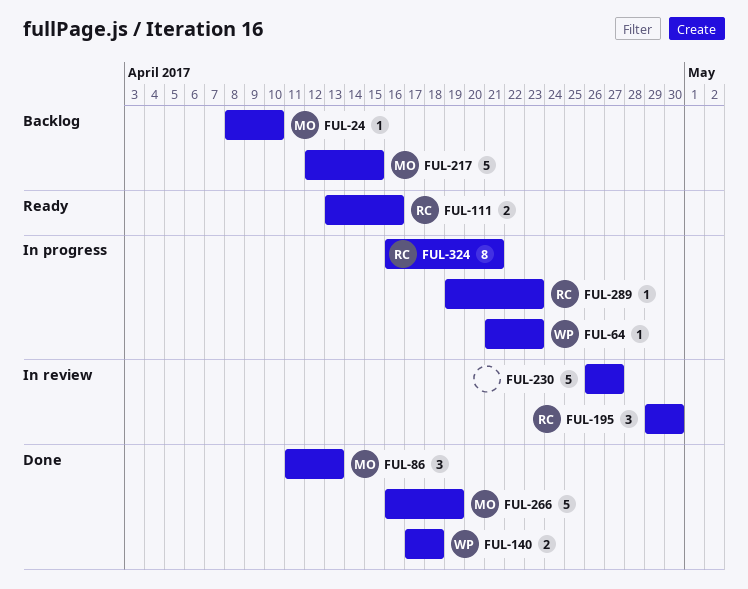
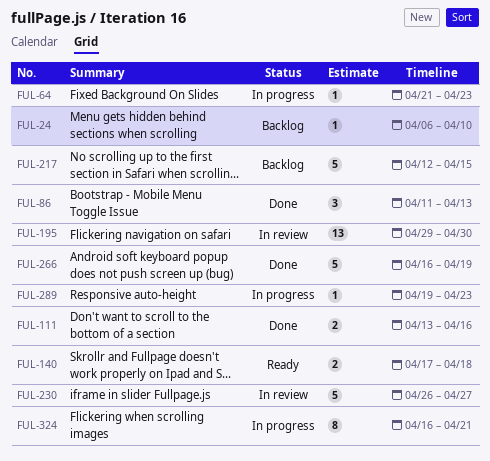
FUL-24, start: Apr 8 -> Apr 6
FUL-111, status: Ready -> Done
FUL-140, status: Done -> Ready
FUL-195, estimate: 3 -> 13

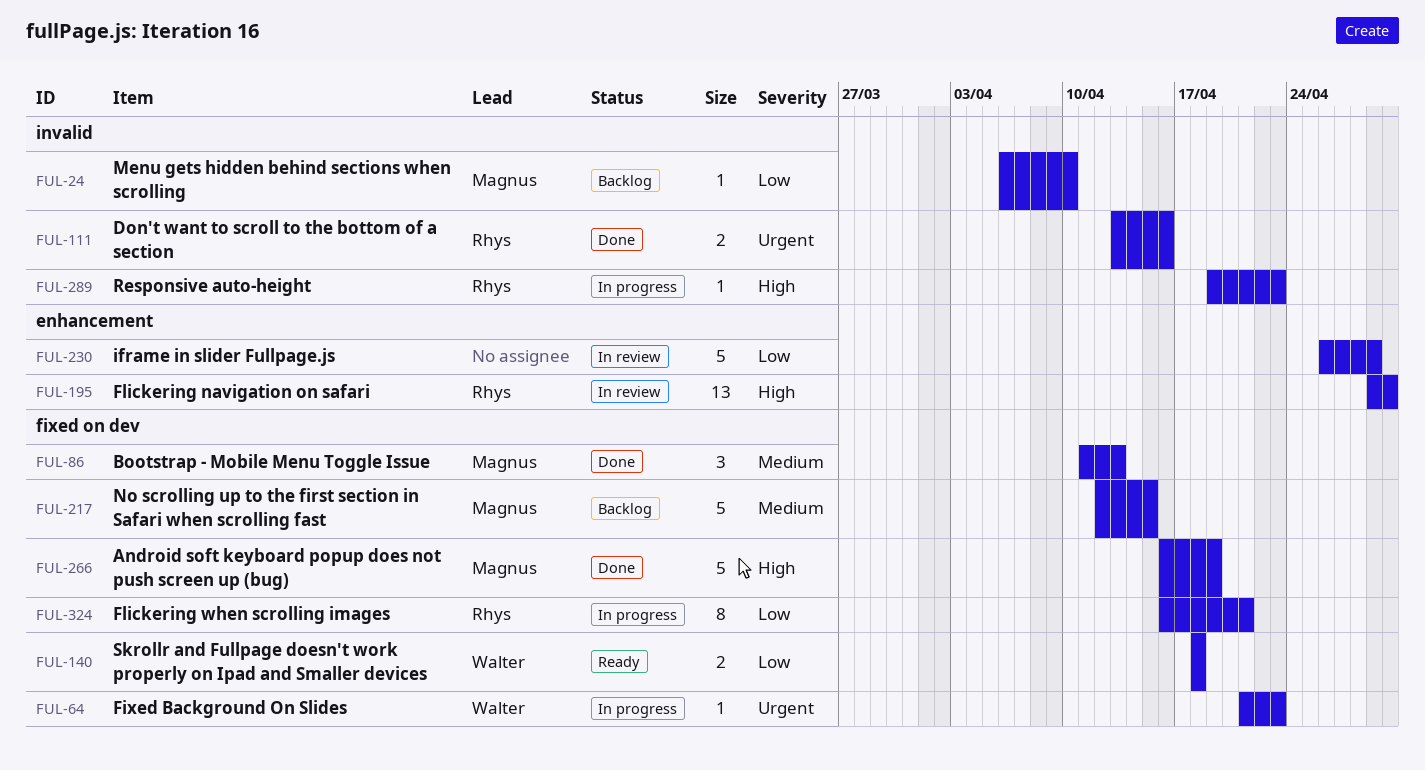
FUL-140, start: Apr 17 -> Apr 18
FUL-230, due: Apr 27 -> Apr 29

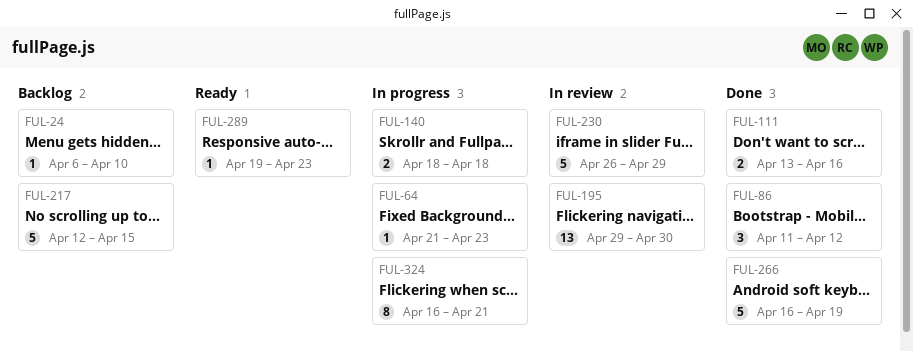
FUL-86, due: Apr 13 -> Apr 12
FUL-140, status: Ready -> In progress
FUL-289, status: In progress -> Ready

